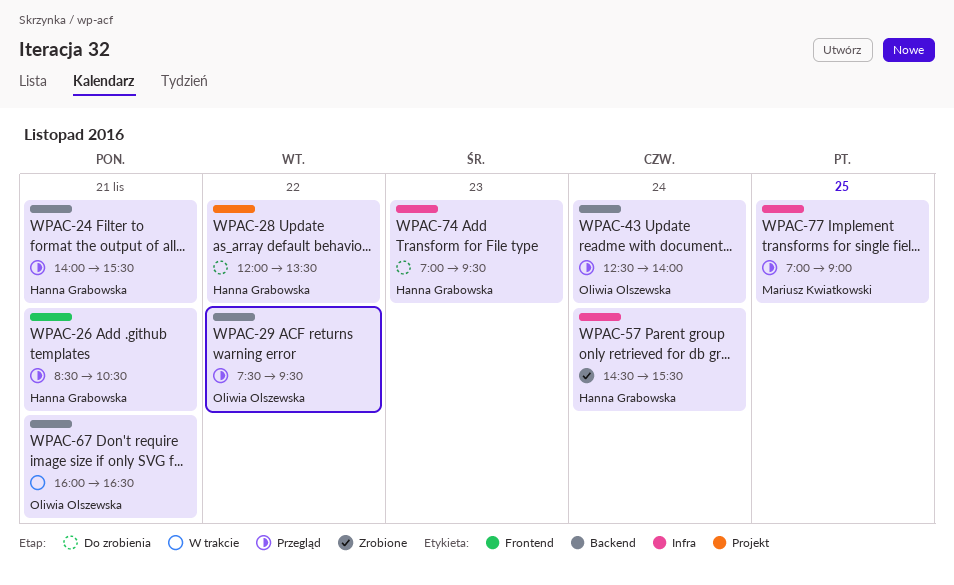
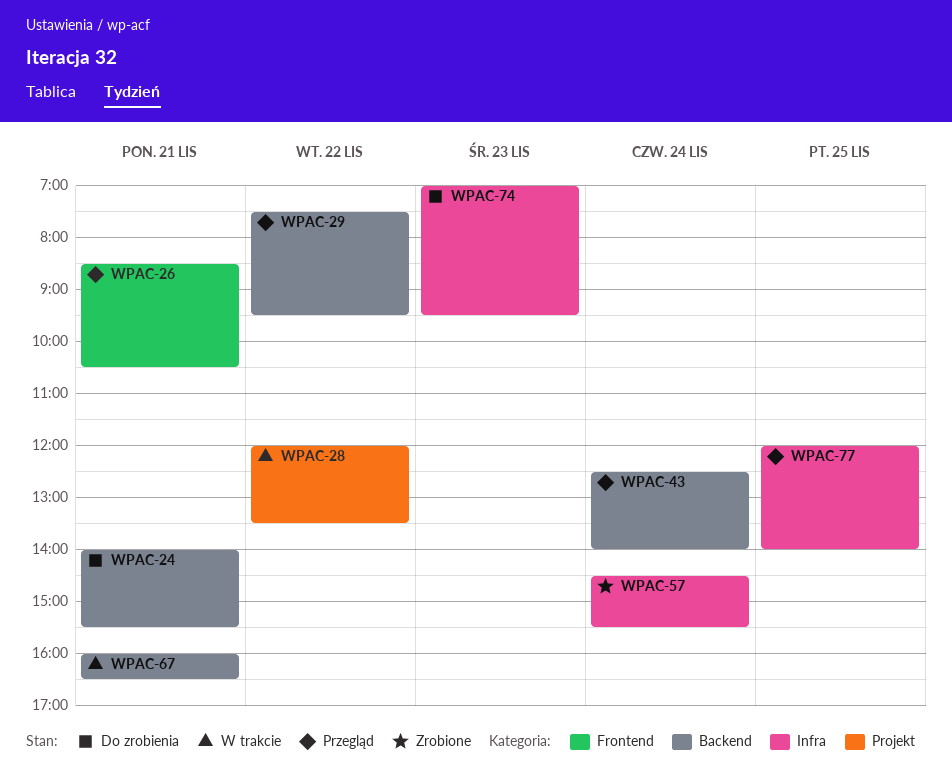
WPAC-24, status: Przegląd -> Do zrobienia
WPAC-28, status: Do zrobienia -> W trakcie
WPAC-77, begins: 07:00 -> 12:00
WPAC-77, ends: 09:00 -> 14:00

